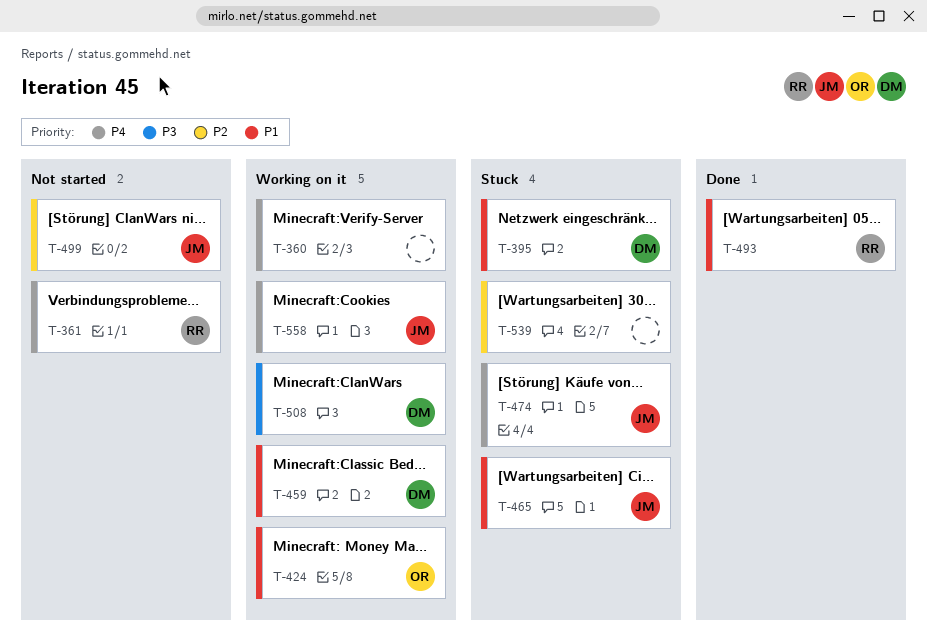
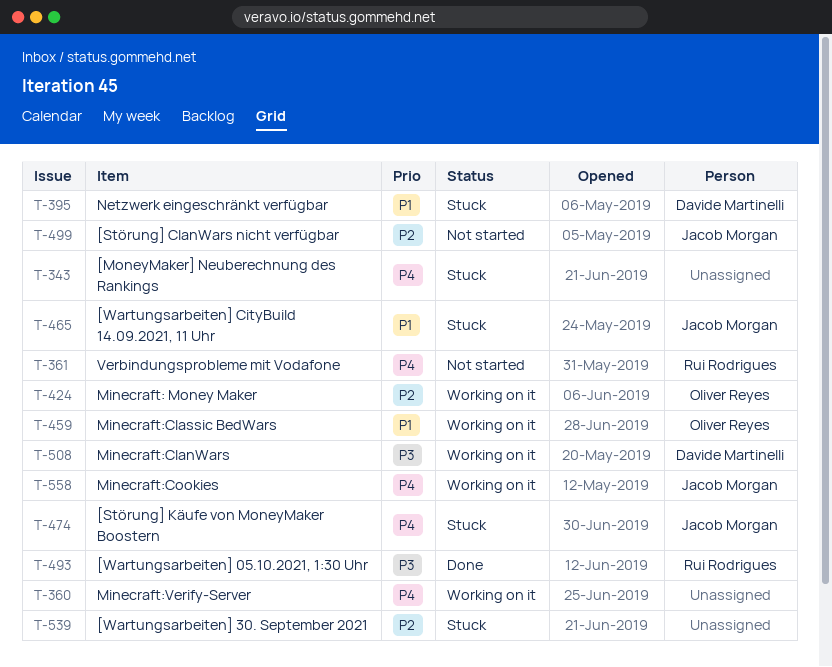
T-343: none -> present
T-424, priority: P1 -> P2
T-459, owner: Davide Martinelli -> Oliver Reyes
T-493, priority: P1 -> P3

